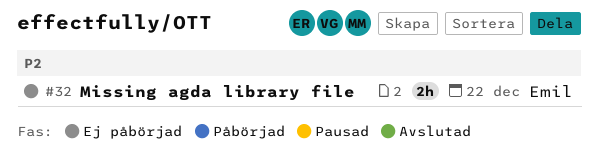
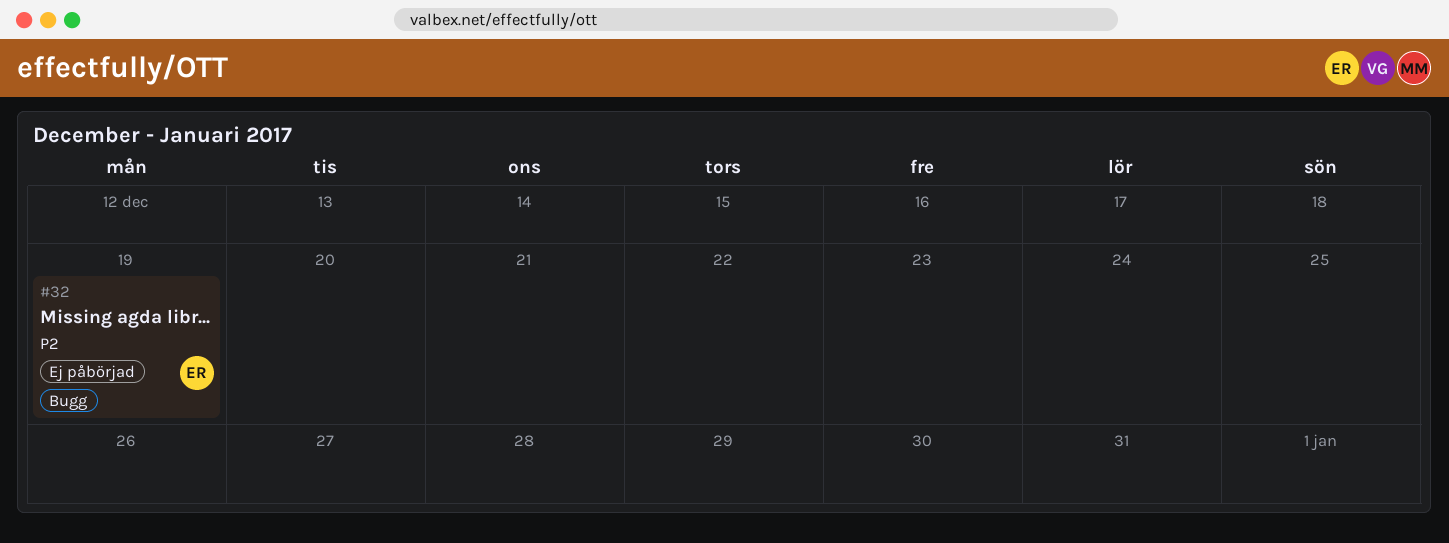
#32, due: Dec 22 -> Dec 19

